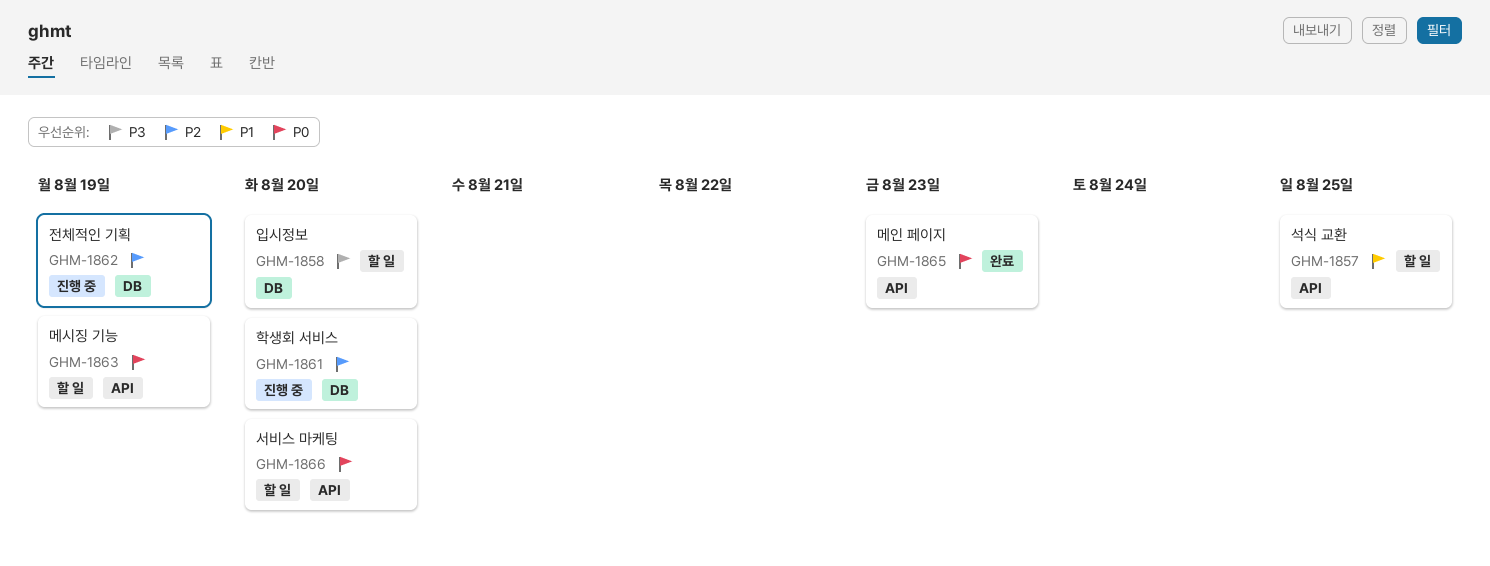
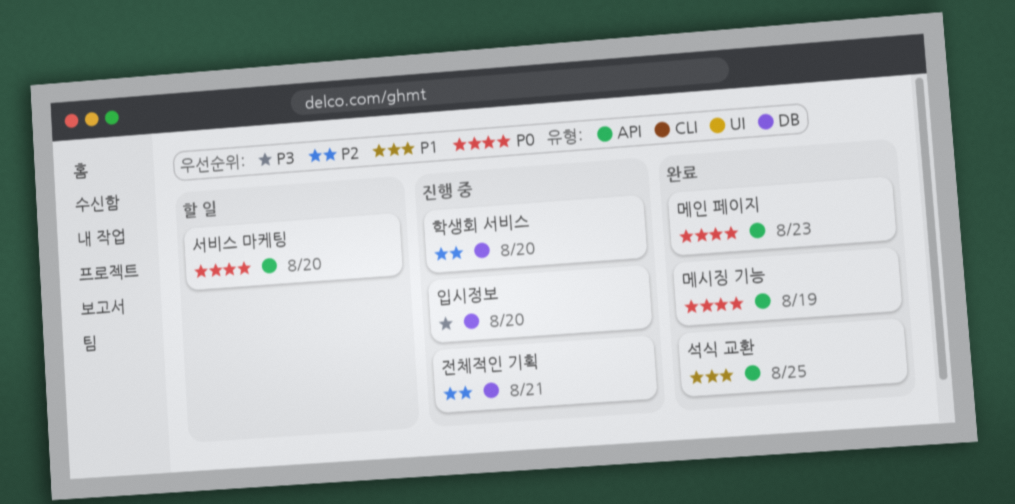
메시징 기능, status: 할 일 -> 완료
석식 교환, status: 할 일 -> 완료
입시정보, status: 할 일 -> 진행 중
전체적인 기획, due: Aug 19 -> Aug 21

